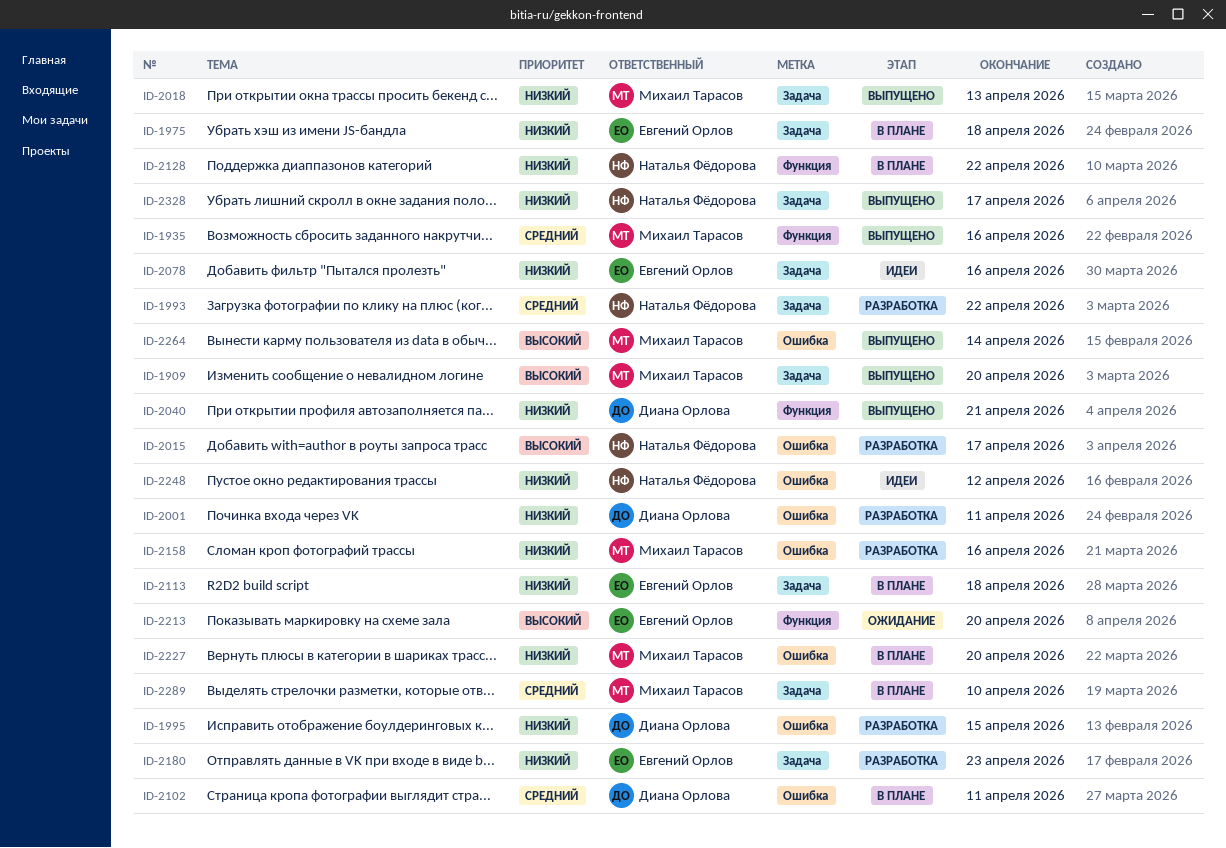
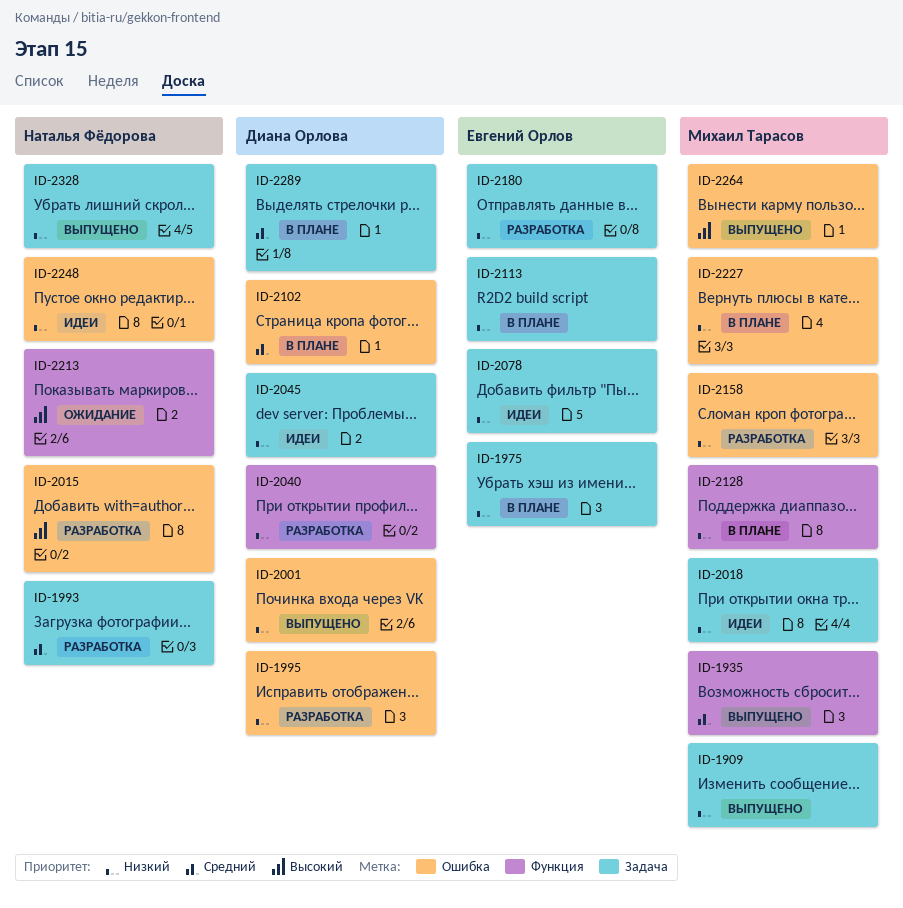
ID-1909, priority: Высокий -> Низкий
ID-2001, status: Разработка -> Выпущено
ID-2018, status: Выпущено -> Идеи
ID-2040, status: Выпущено -> Разработка
ID-2045: none -> present
ID-2128, owner: Наталья Фёдорова -> Михаил Тарасов
ID-2213, owner: Евгений Орлов -> Наталья Фёдорова
ID-2289, owner: Михаил Тарасов -> Диана Орлова

